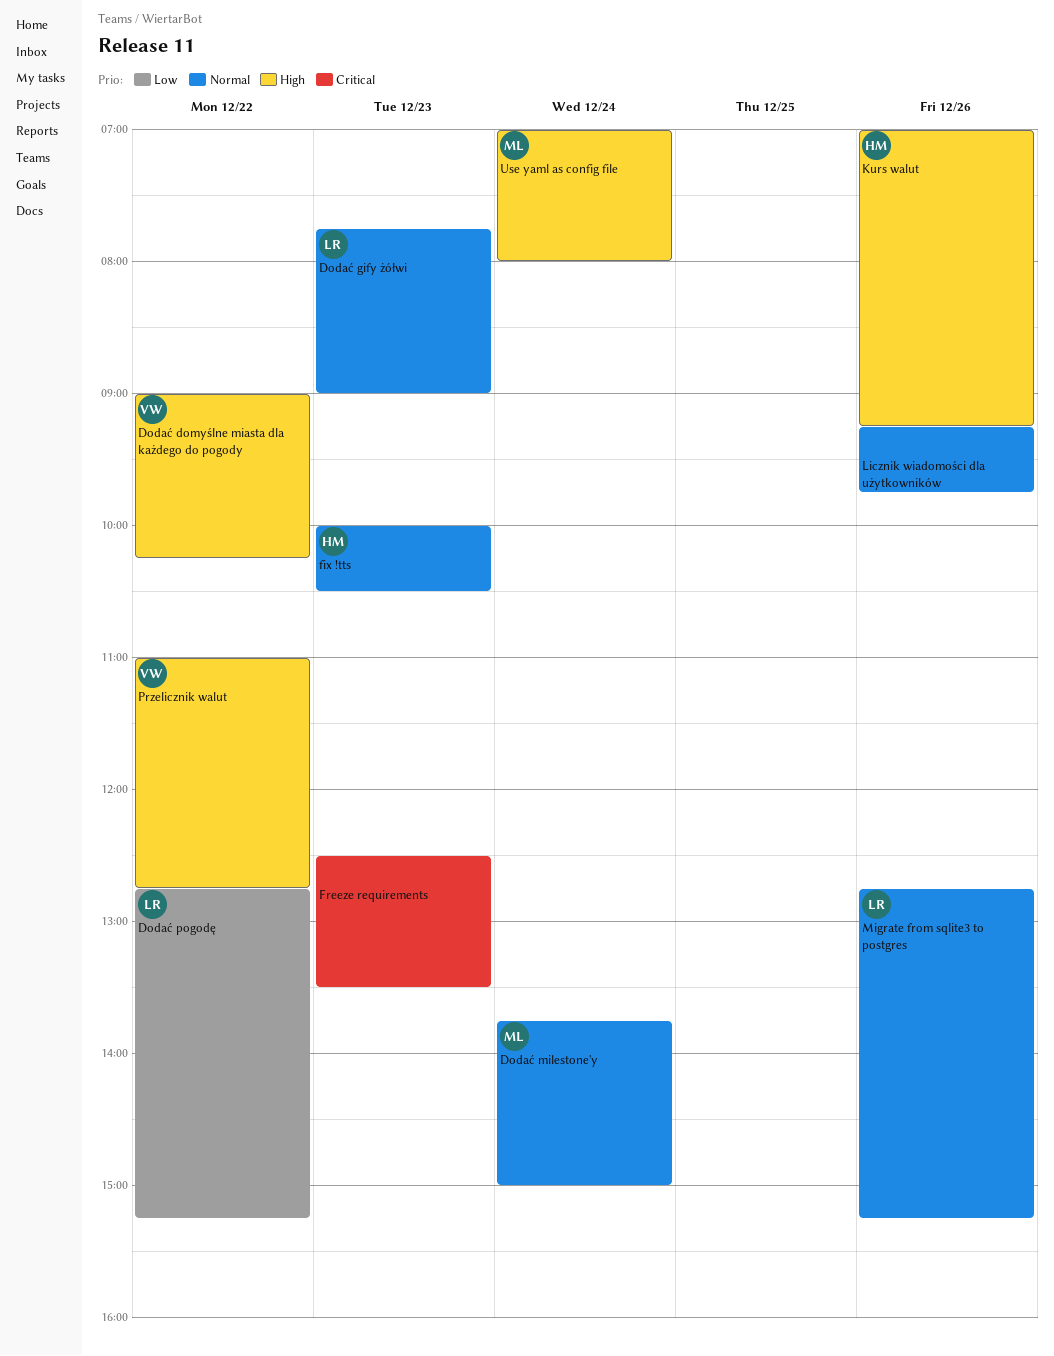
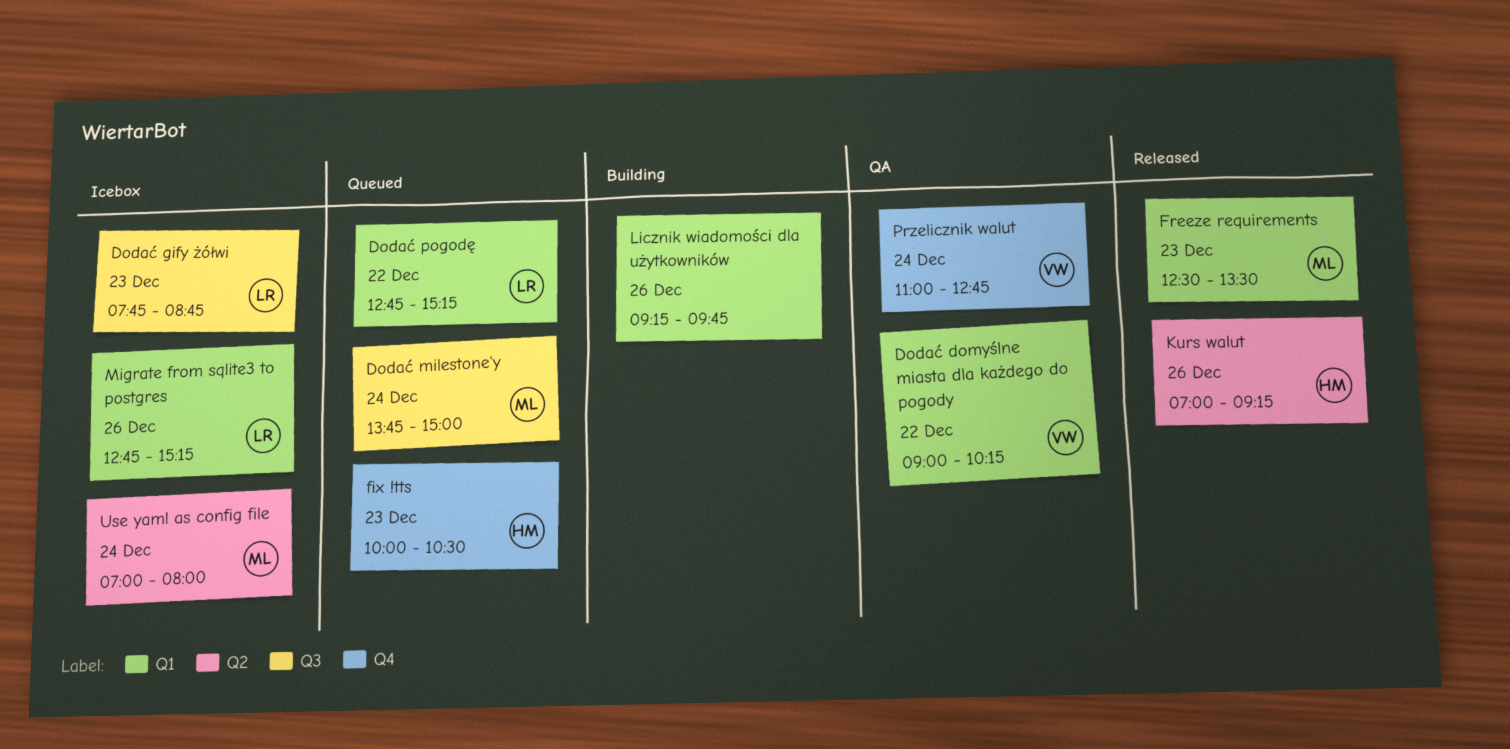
Dodać gify żółwi, ends: 09:00 -> 08:45
Freeze requirements, owner: none -> ML
Przelicznik walut, day: Dec 22 -> Dec 24

